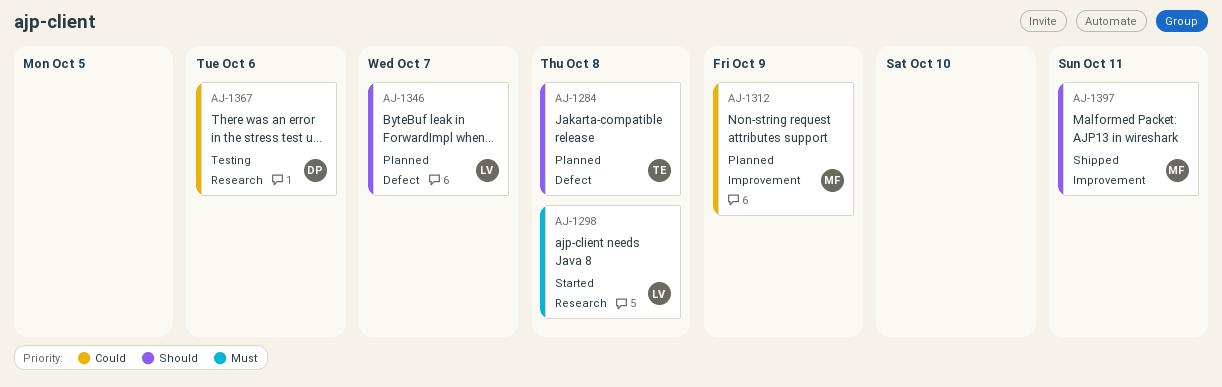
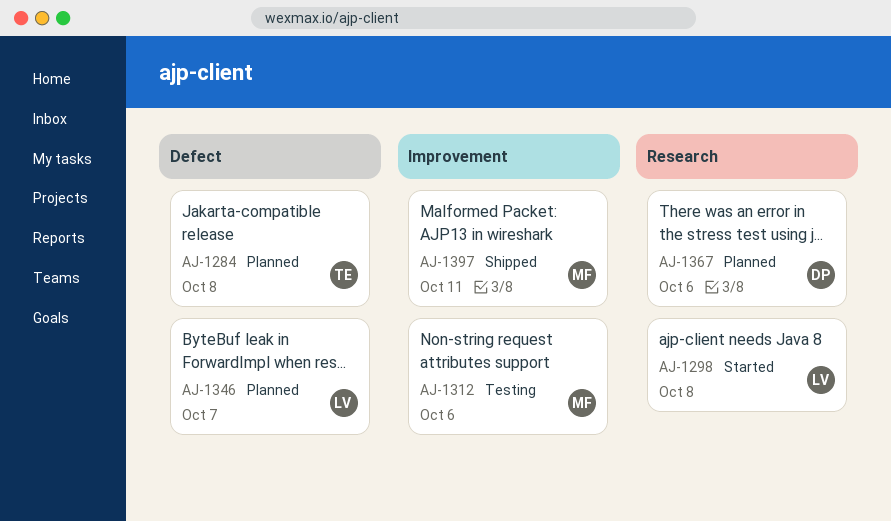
AJ-1312, status: Planned -> Testing
AJ-1312, due: Oct 9 -> Oct 6
AJ-1367, status: Testing -> Planned

